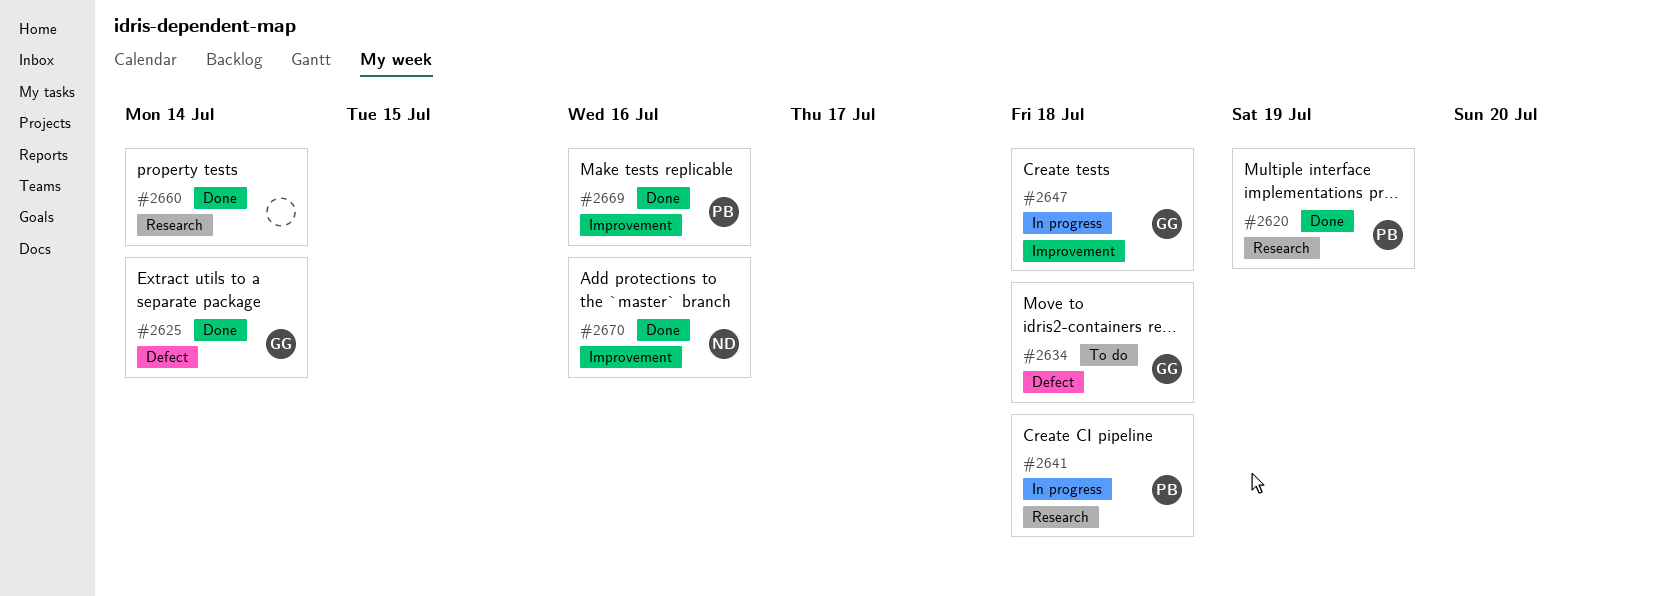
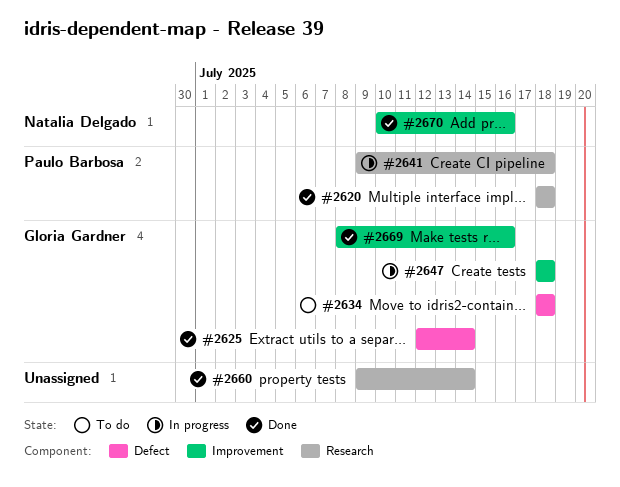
#2620, due: Jul 19 -> Jul 18
#2669, owner: Paulo Barbosa -> Gloria Gardner

